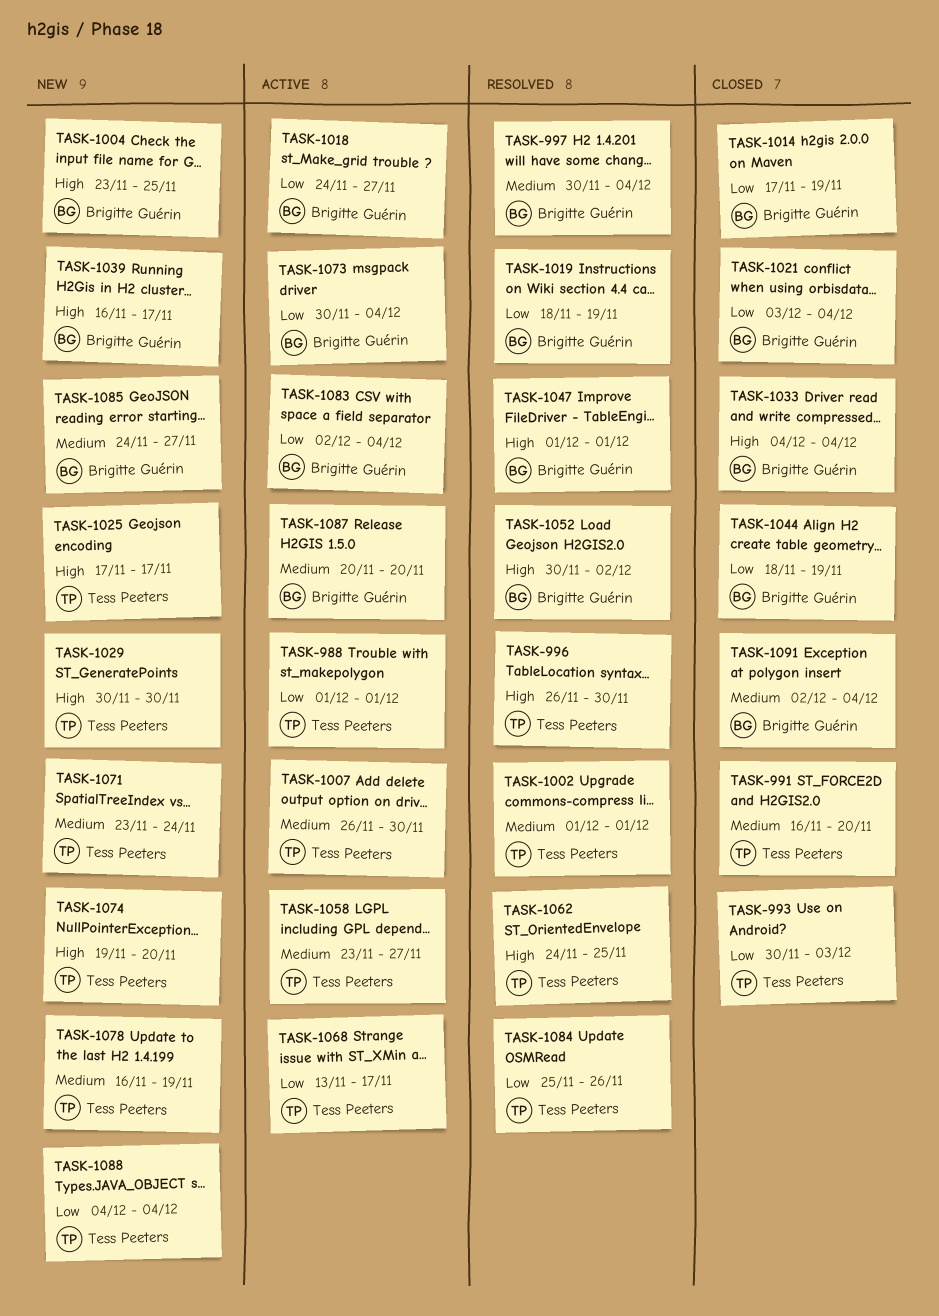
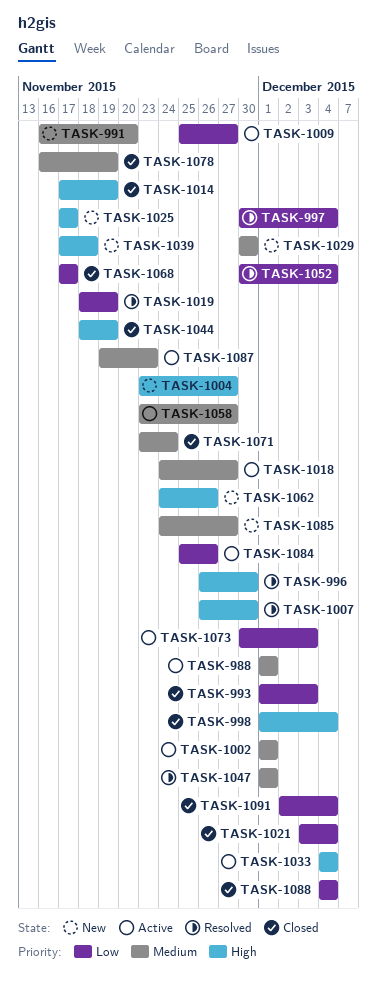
TASK-988, priority: Low -> Medium
TASK-991, status: Closed -> New
TASK-993, start: Nov 30 -> Dec 1
TASK-997, priority: Medium -> Low
TASK-998: none -> present
TASK-1002, status: Resolved -> Active
TASK-1004, due: Nov 25 -> Nov 27
TASK-1007, status: Active -> Resolved
TASK-1007, priority: Medium -> High
TASK-1009: none -> present
TASK-1014, priority: Low -> High
TASK-1018, priority: Low -> Medium
TASK-1029, priority: High -> Medium
TASK-1033, status: Closed -> Active
TASK-1039, start: Nov 16 -> Nov 17
TASK-1039, due: Nov 17 -> Nov 18
TASK-1044, priority: Low -> High
TASK-1047, priority: High -> Medium
TASK-1052, priority: High -> Low
TASK-1052, due: Dec 2 -> Dec 4
TASK-1062, status: Resolved -> New
TASK-1062, due: Nov 25 -> Nov 26
TASK-1068, status: Active -> Closed
TASK-1068, start: Nov 13 -> Nov 17
TASK-1071, status: New -> Closed
TASK-1073, due: Dec 4 -> Dec 3
TASK-1074: present -> none
TASK-1078, status: New -> Closed
TASK-1083: present -> none
TASK-1084, status: Resolved -> Active
TASK-1087, start: Nov 20 -> Nov 19
TASK-1087, due: Nov 20 -> Nov 23
TASK-1088, status: New -> Closed
TASK-1091, priority: Medium -> Low

